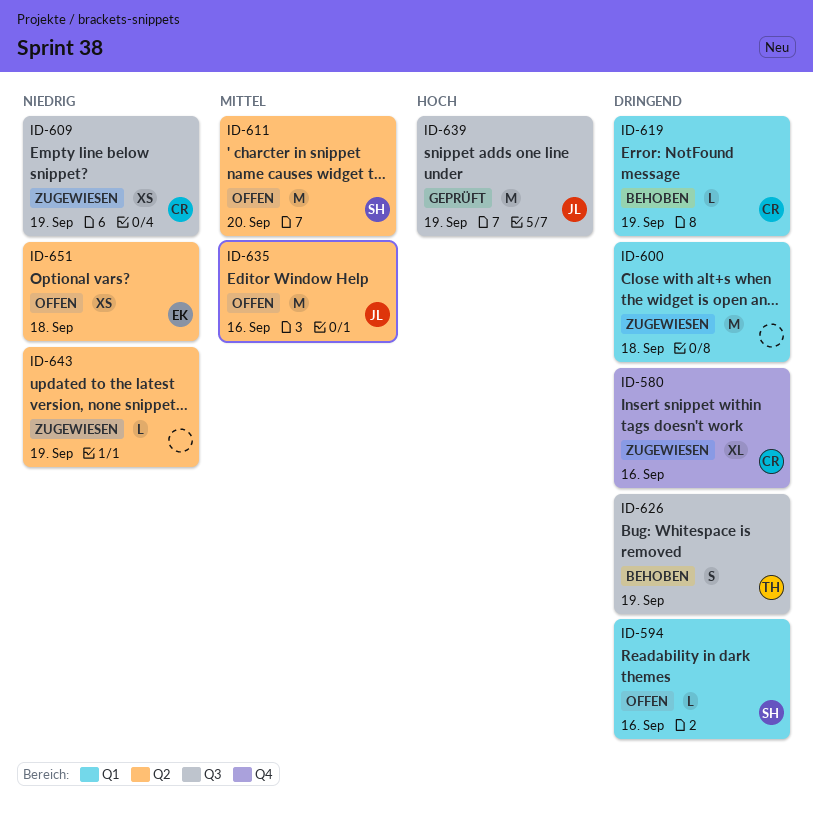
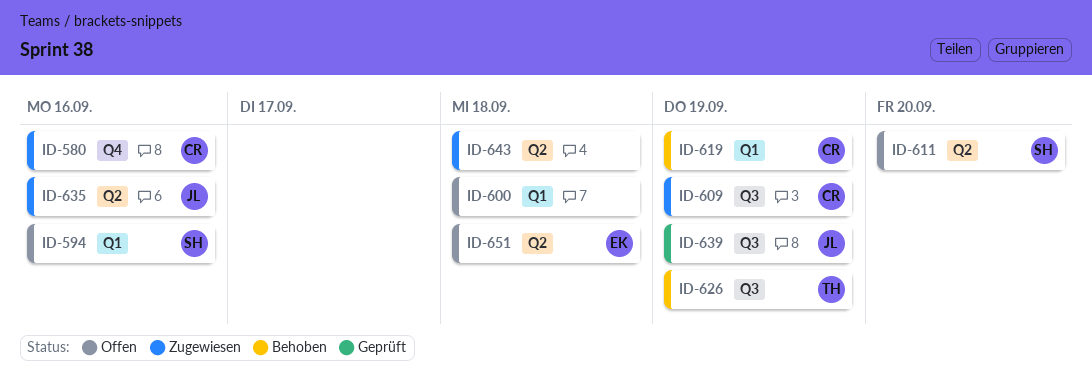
ID-600, status: Zugewiesen -> Offen
ID-635, status: Offen -> Zugewiesen
ID-643, due: Sep 19 -> Sep 18

